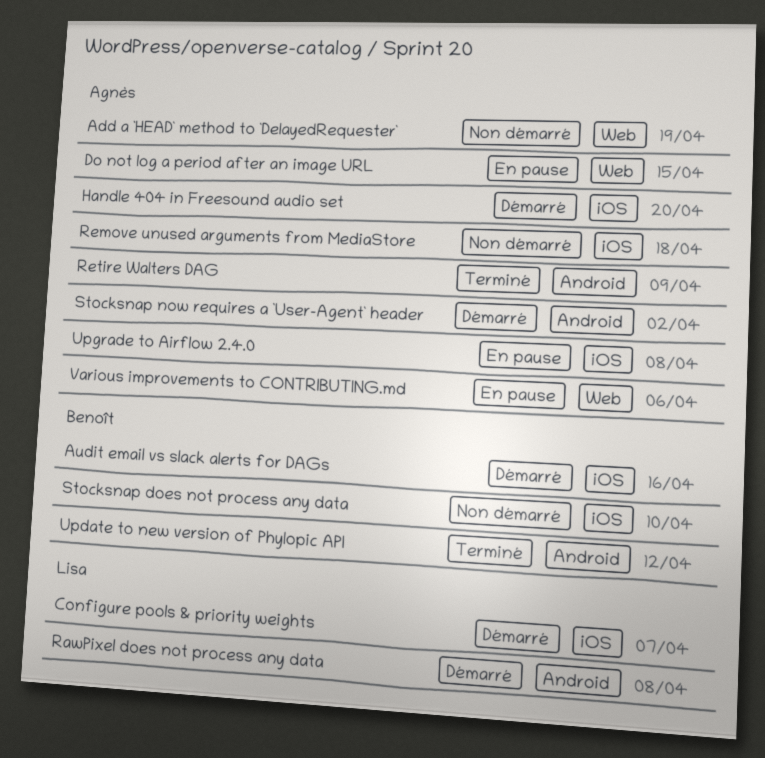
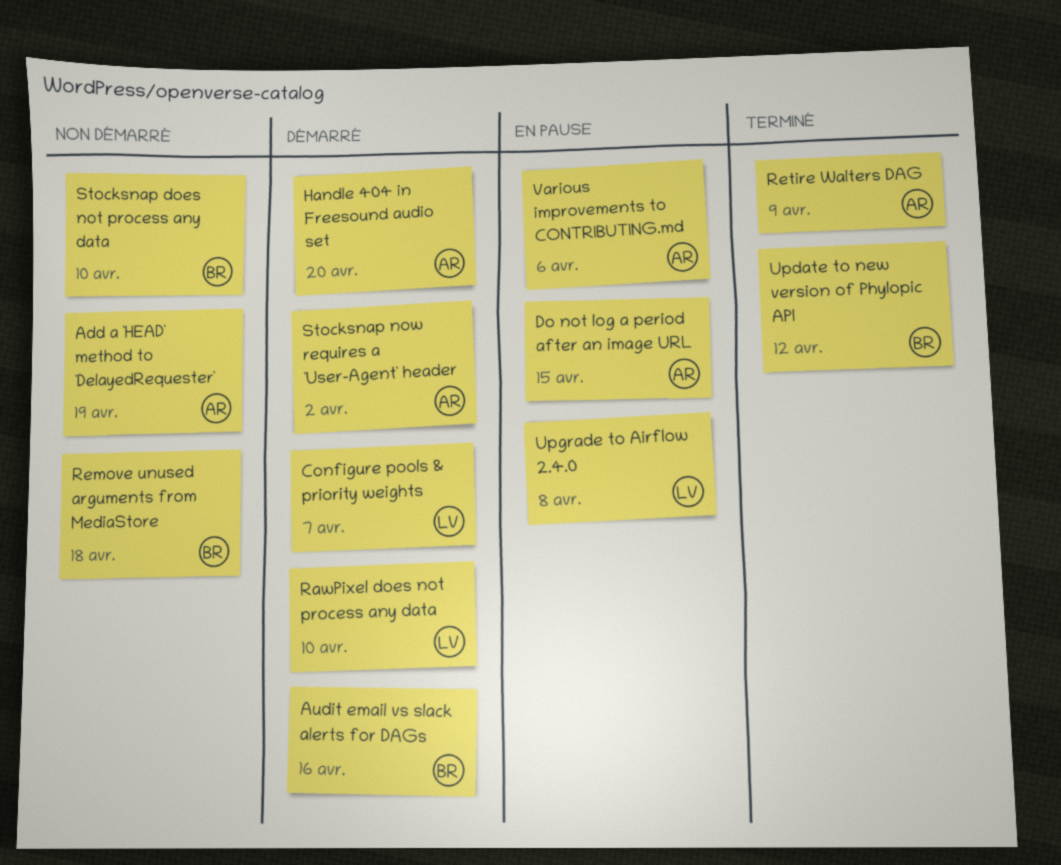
RawPixel does not process any data, due: Apr 8 -> Apr 10
Remove unused arguments from MediaStore, owner: Agnès -> Benoît
Upgrade to Airflow 2.4.0, owner: Agnès -> Lisa

